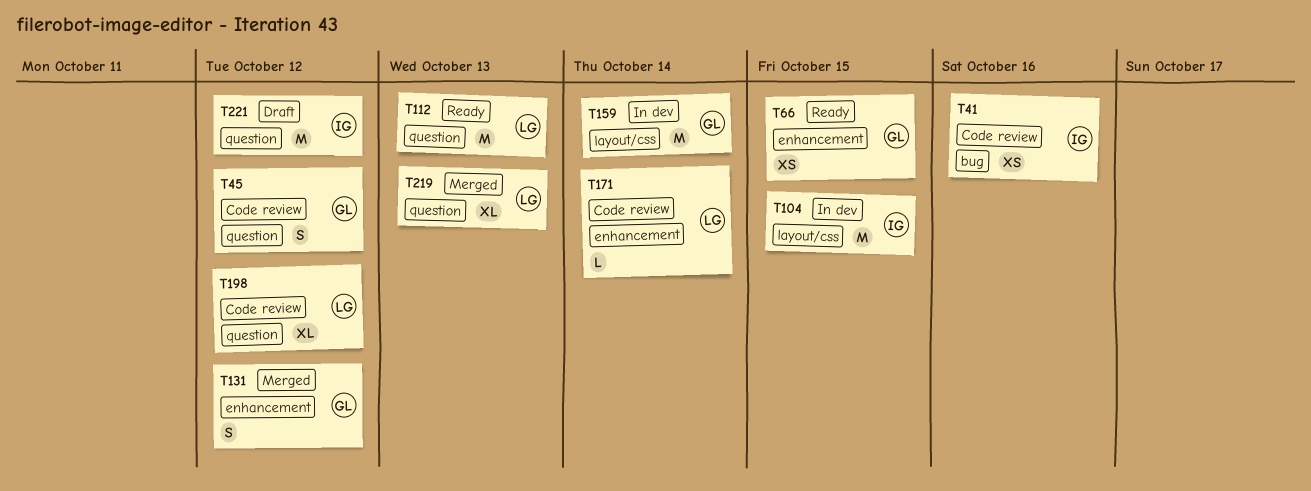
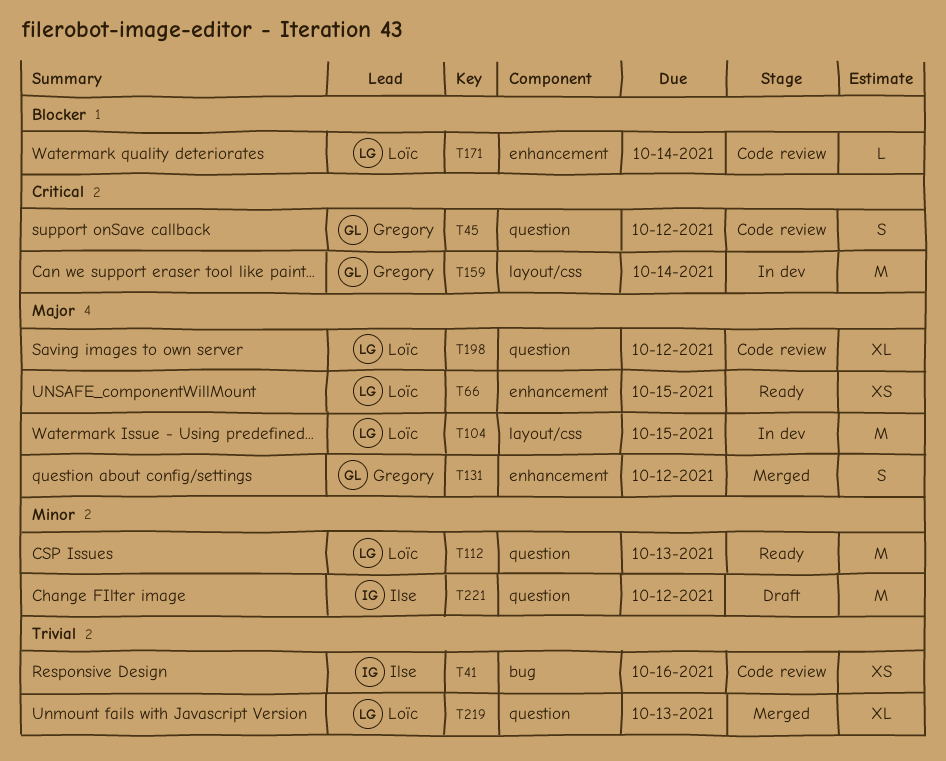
T66, owner: Gregory -> Loïc
T104, owner: Ilse -> Loïc

